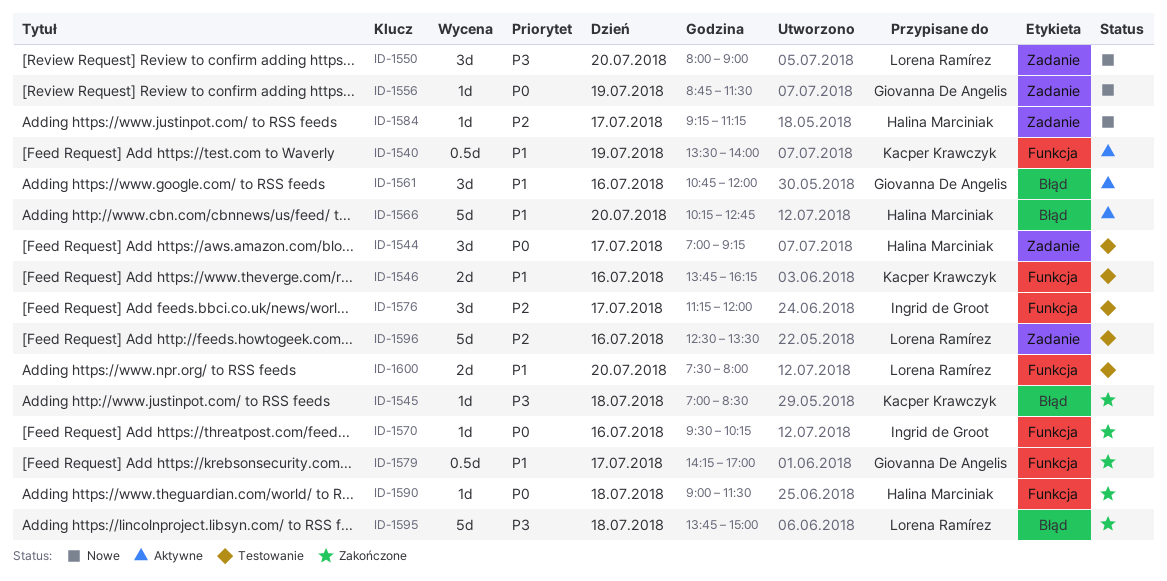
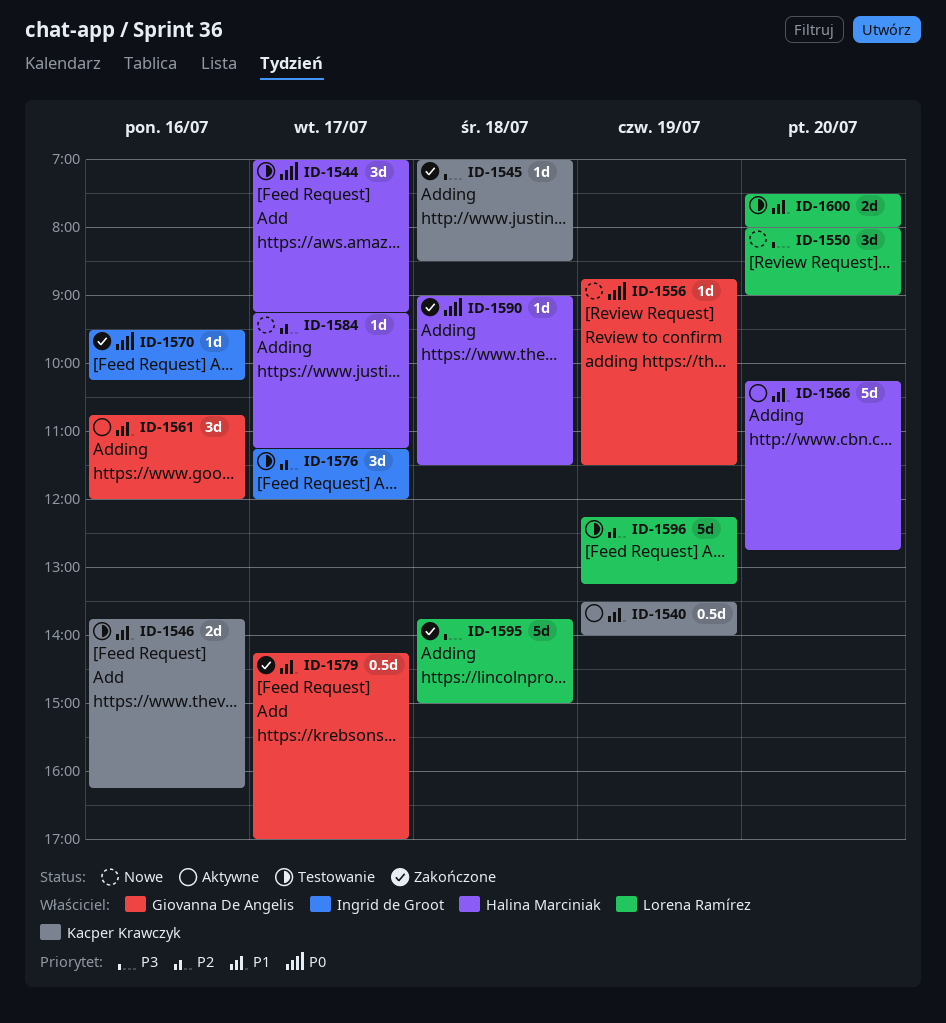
ID-1596, day: Jul 16 -> Jul 19
ID-1596, begins: 12:30 -> 12:15
ID-1596, ends: 13:30 -> 13:15

